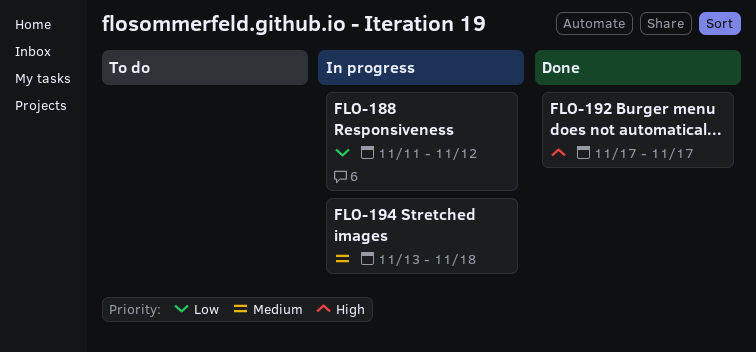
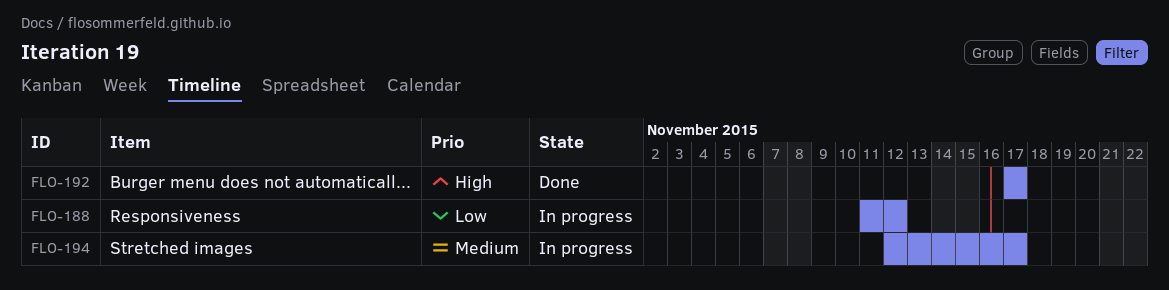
FLO-194, start: Nov 13 -> Nov 12
FLO-194, due: Nov 18 -> Nov 17

